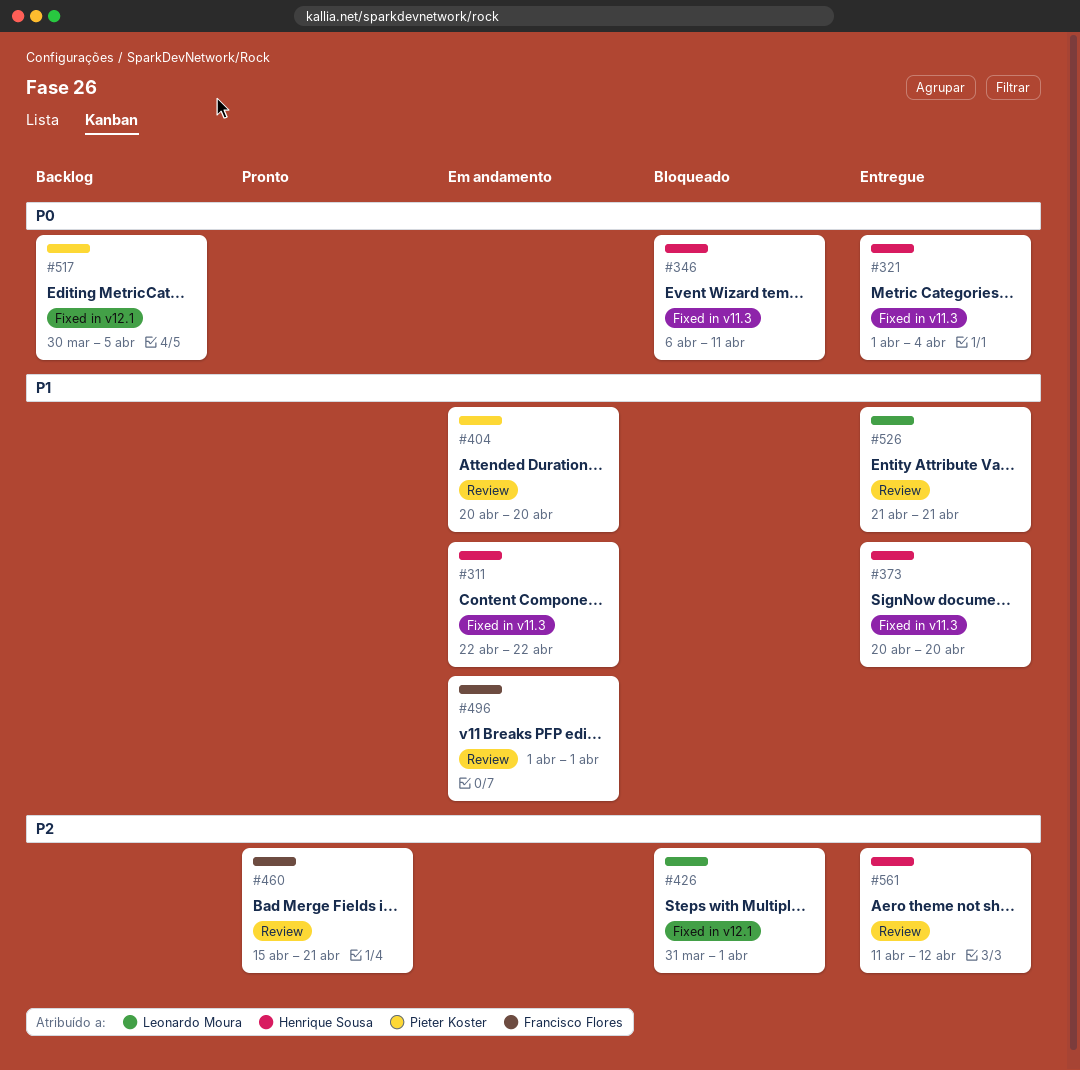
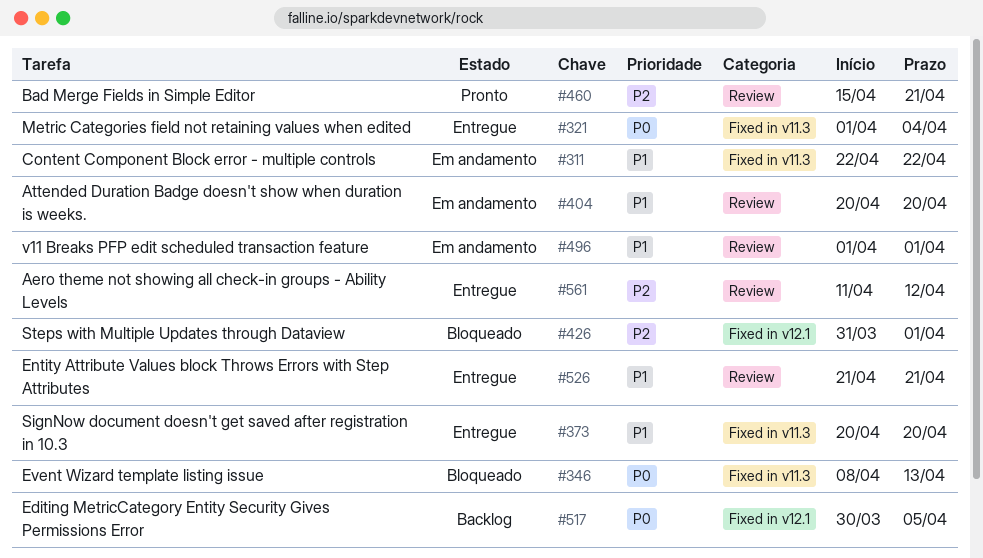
#346, start: Apr 6 -> Apr 8
#346, due: Apr 11 -> Apr 13

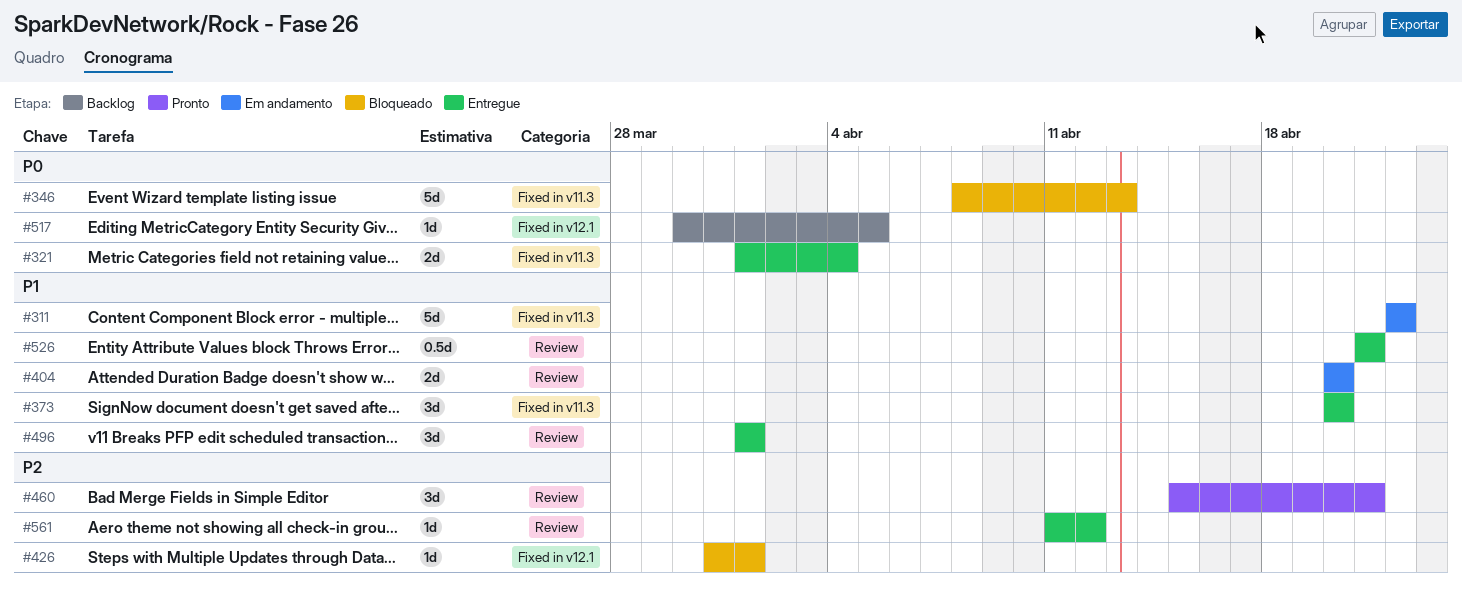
#496, status: Em andamento -> Entregue

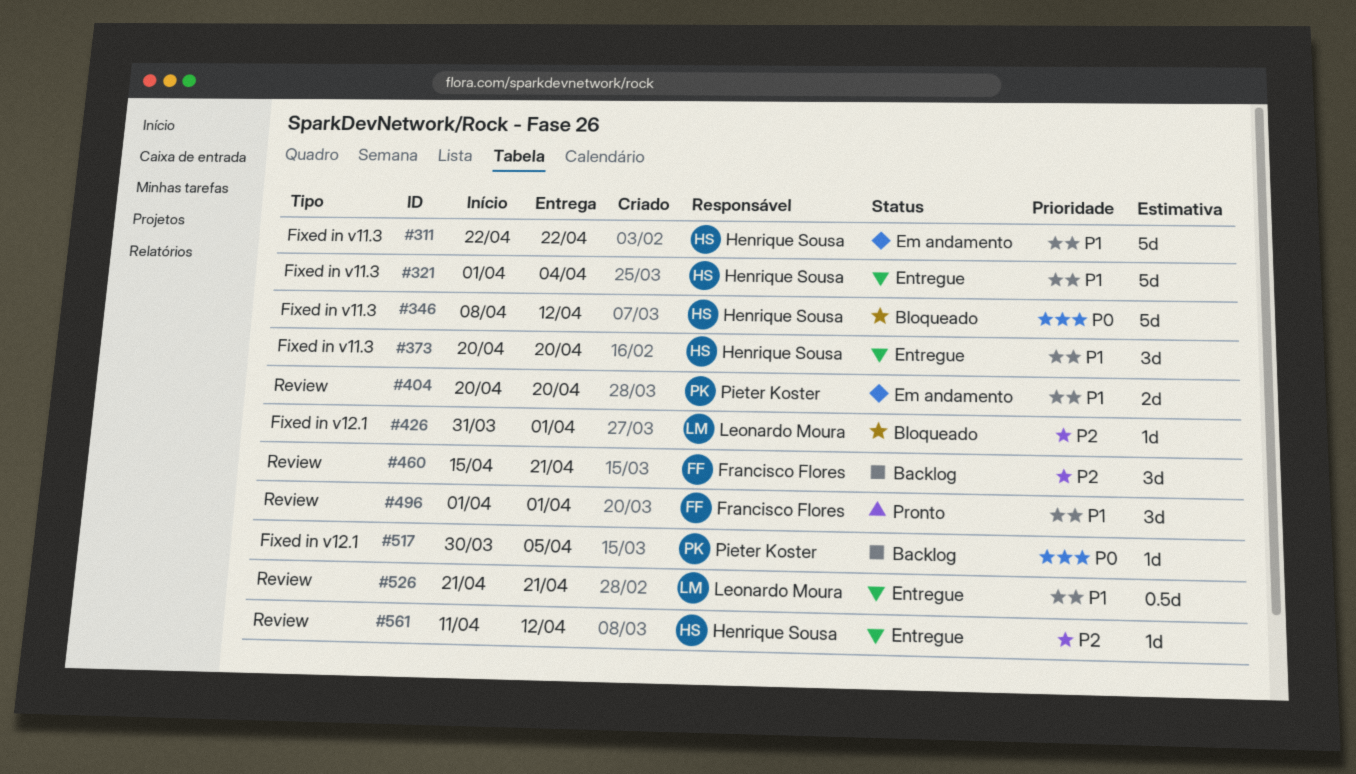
#321, priority: P0 -> P1
#321, estimate: 2d -> 5d
#346, due: Apr 13 -> Apr 12
#460, status: Pronto -> Backlog
#496, status: Entregue -> Pronto

